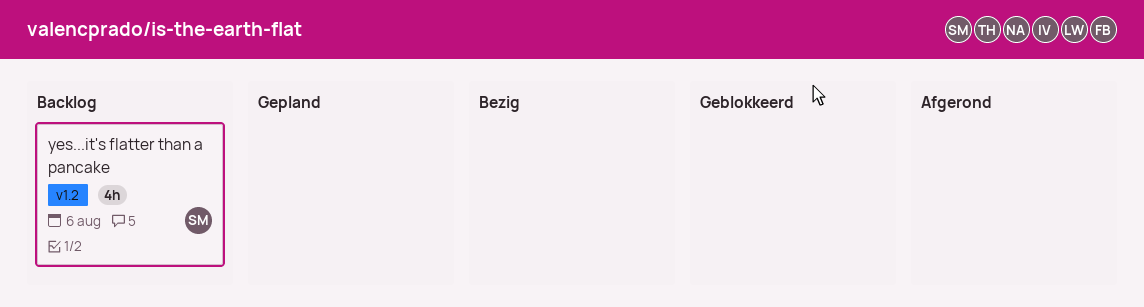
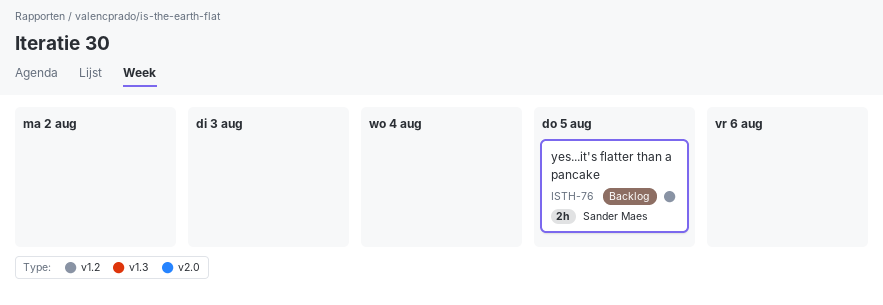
yes...it's flatter than a pancake, estimate: 4h -> 2h
yes...it's flatter than a pancake, due: Aug 6 -> Aug 5

